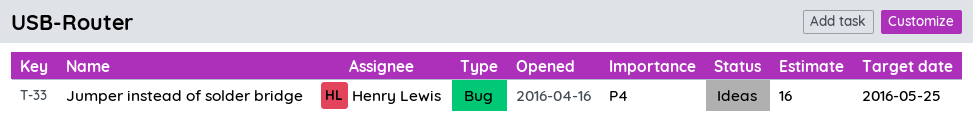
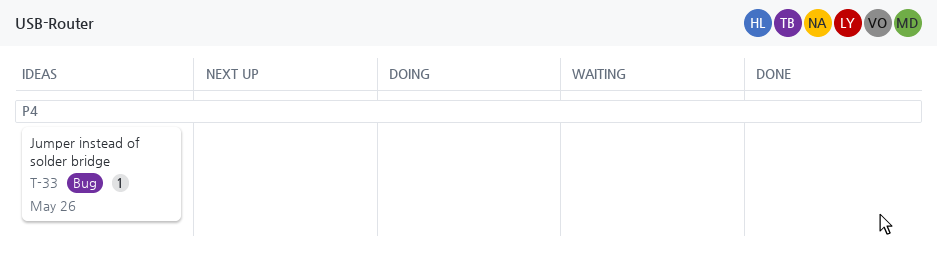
T-33, estimate: 16 -> 1
T-33, due: May 25 -> May 26

